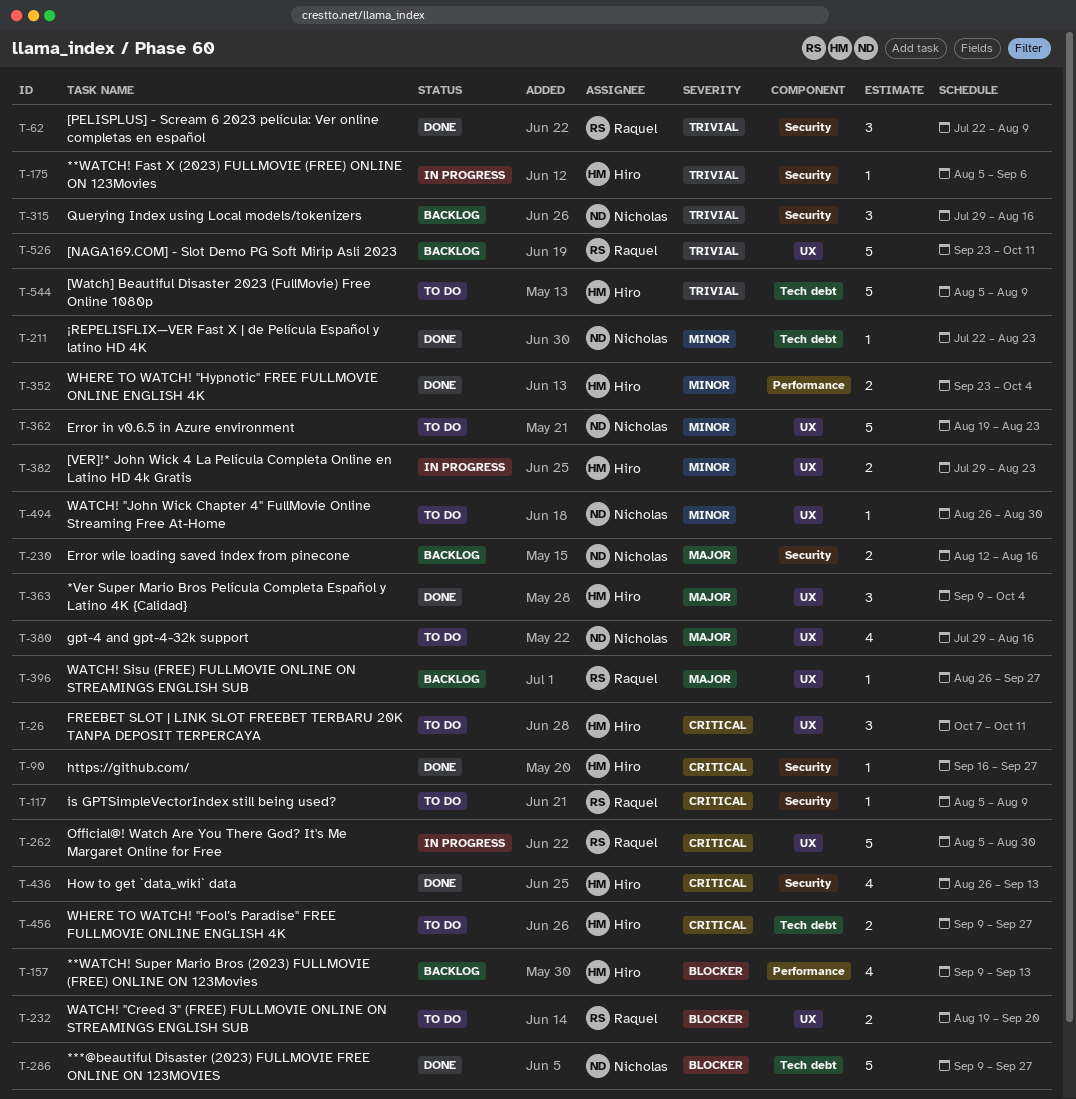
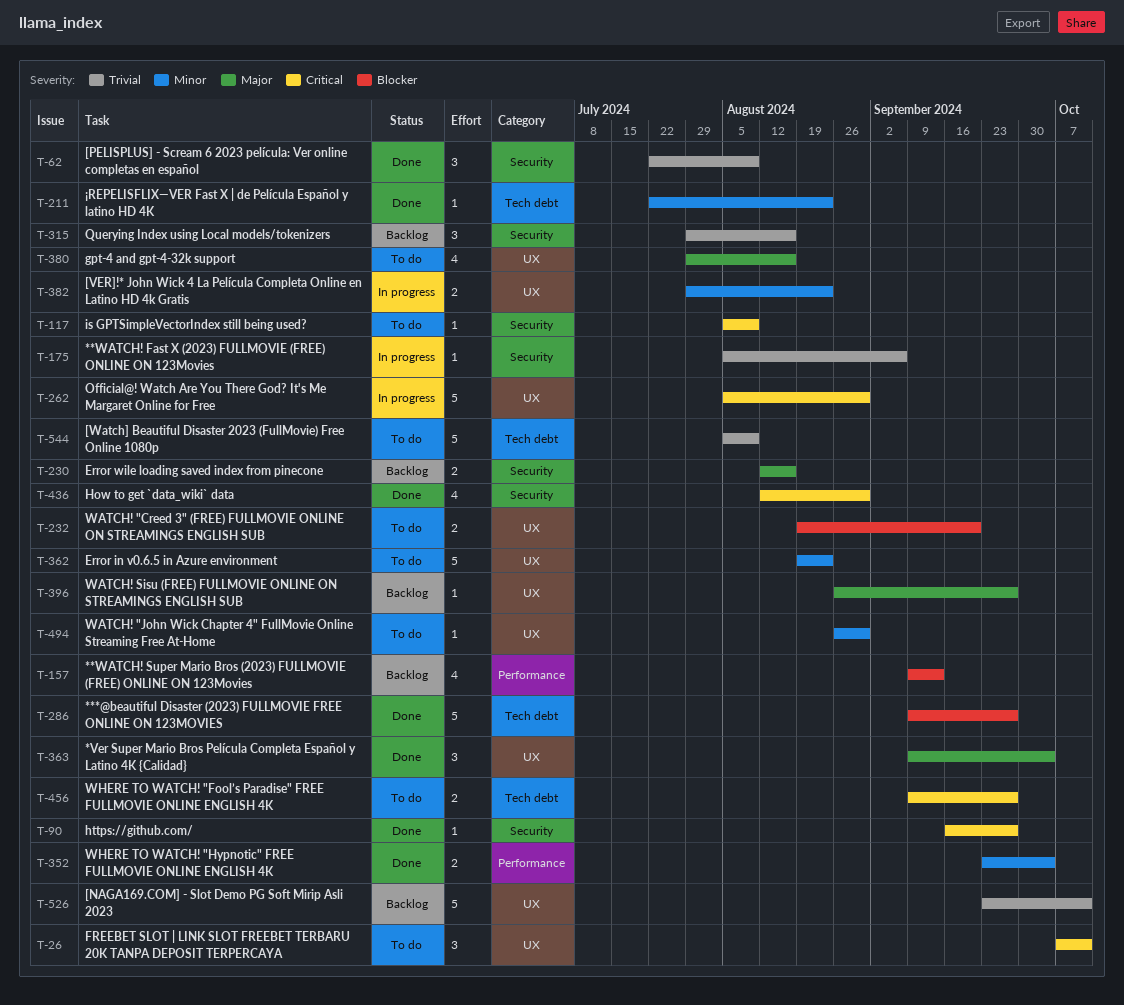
T-436, start: Aug 26 -> Aug 12
T-436, due: Sep 13 -> Aug 30

